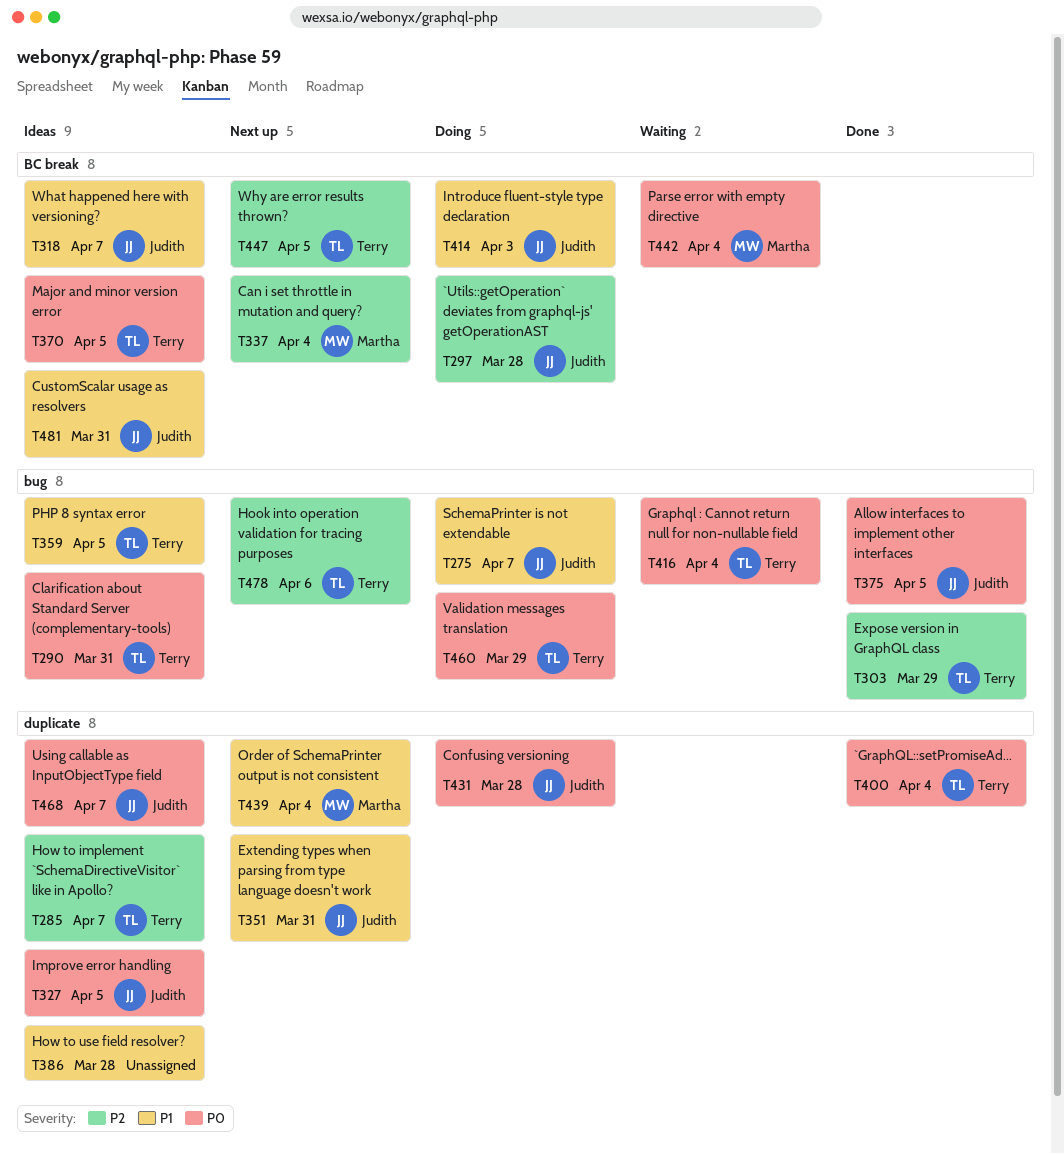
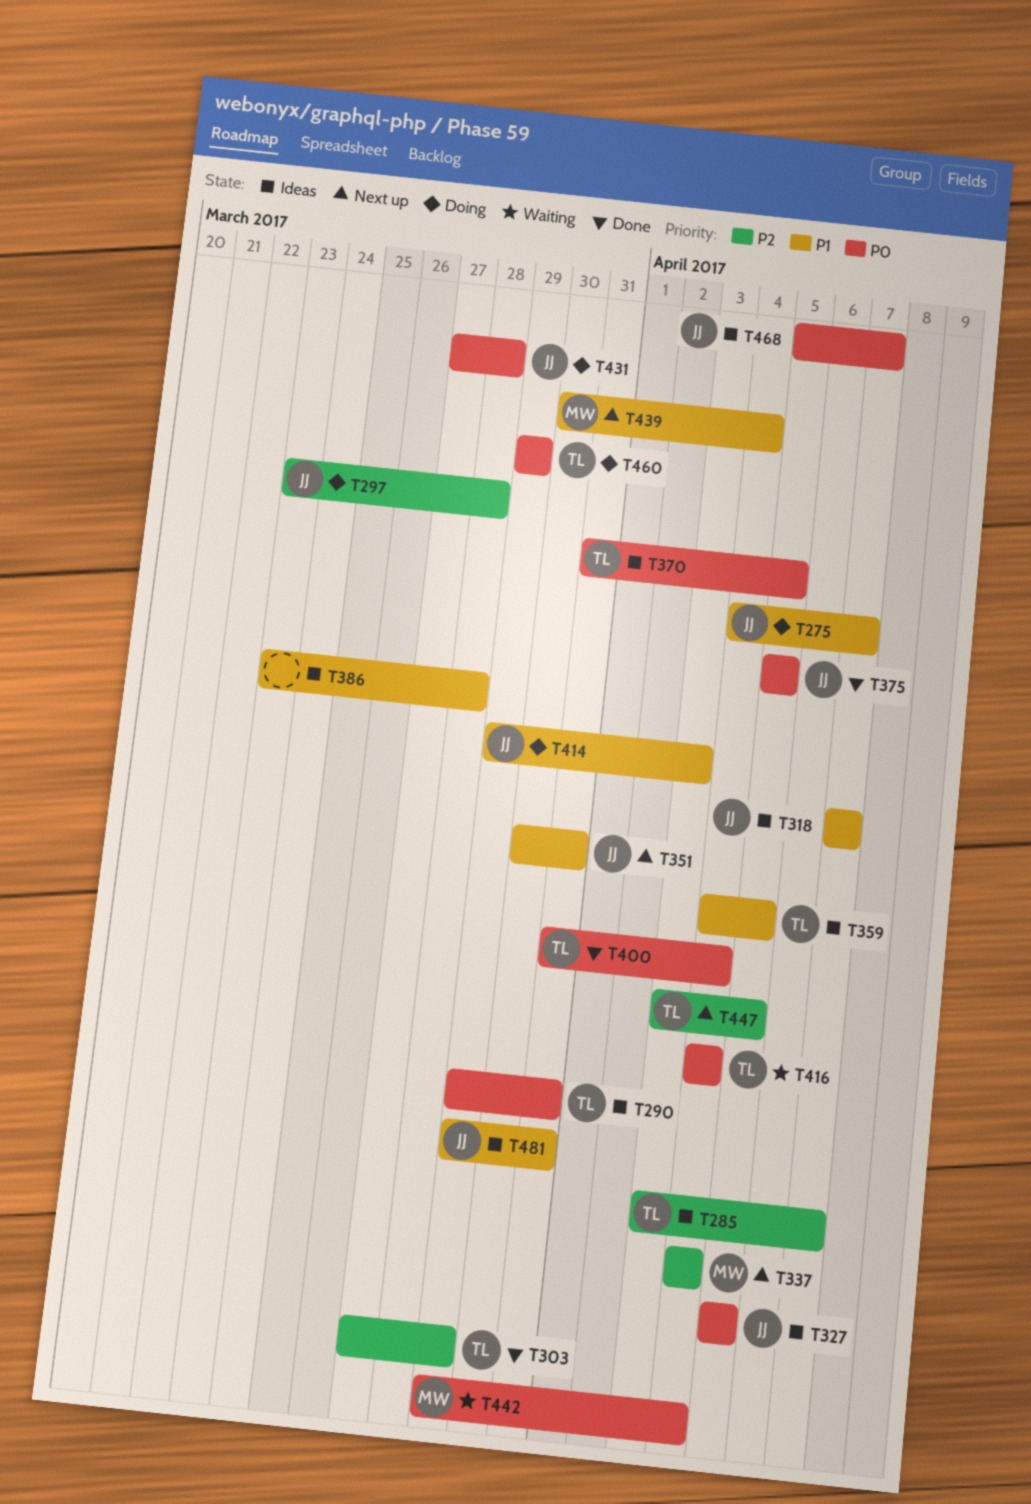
T478: present -> none

